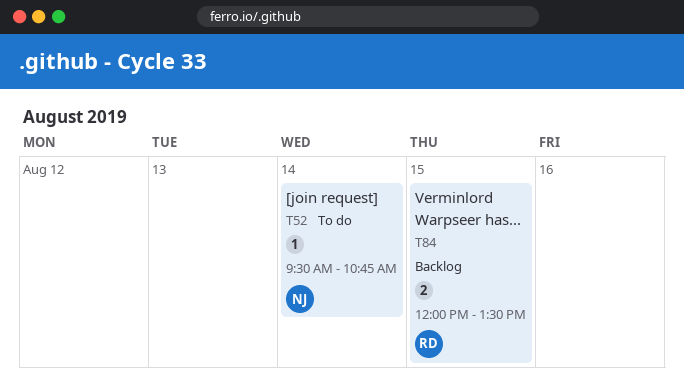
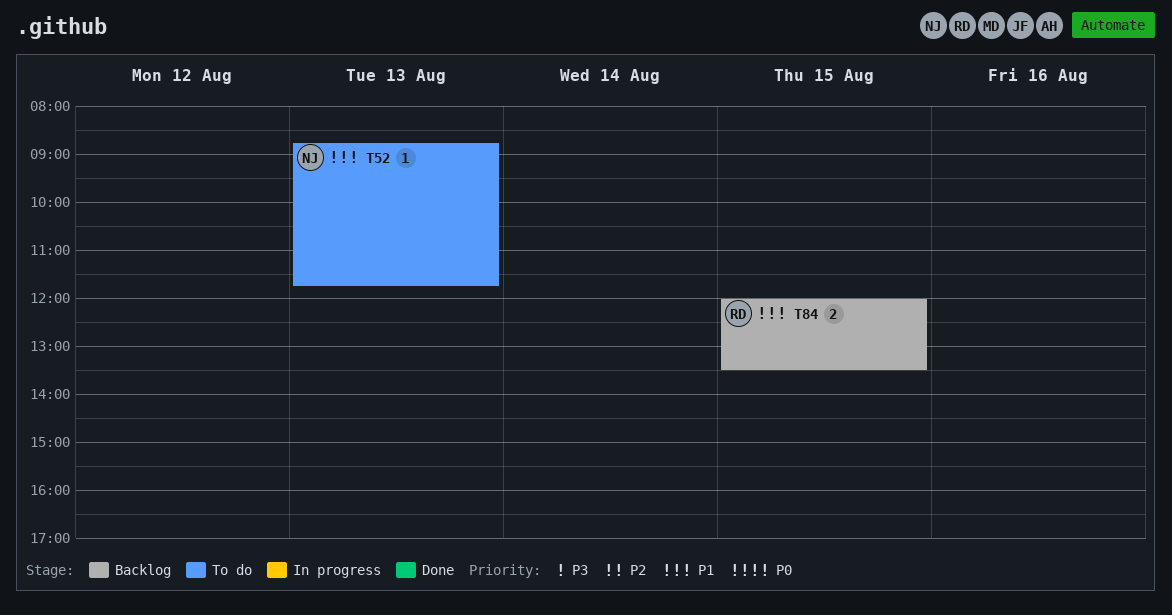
T52, day: Aug 14 -> Aug 13
T52, begins: 09:30 -> 08:45
T52, ends: 10:45 -> 11:45

